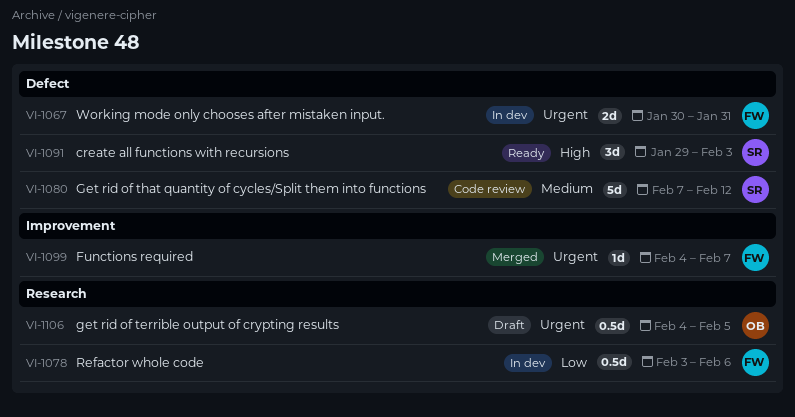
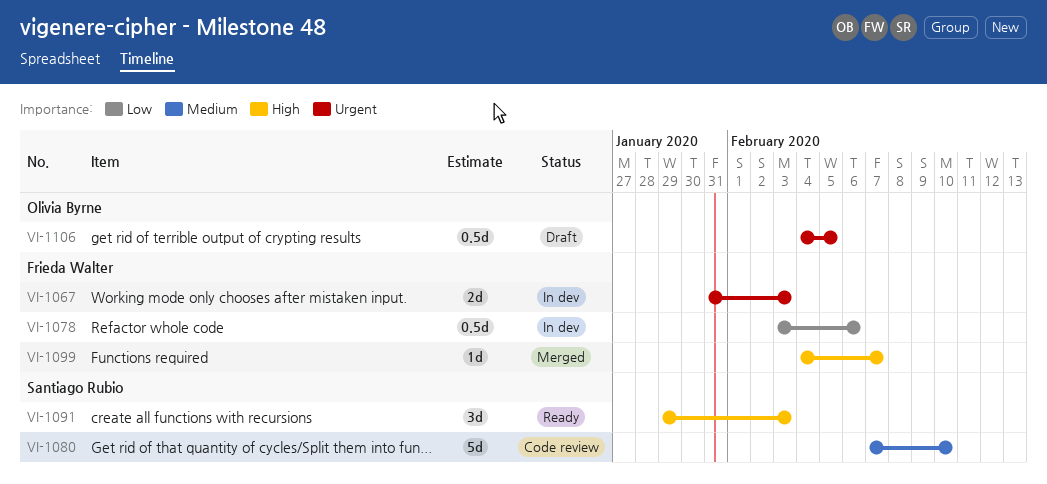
VI-1067, start: Jan 30 -> Jan 31
VI-1067, due: Jan 31 -> Feb 3
VI-1080, due: Feb 12 -> Feb 10
VI-1099, priority: Urgent -> High

